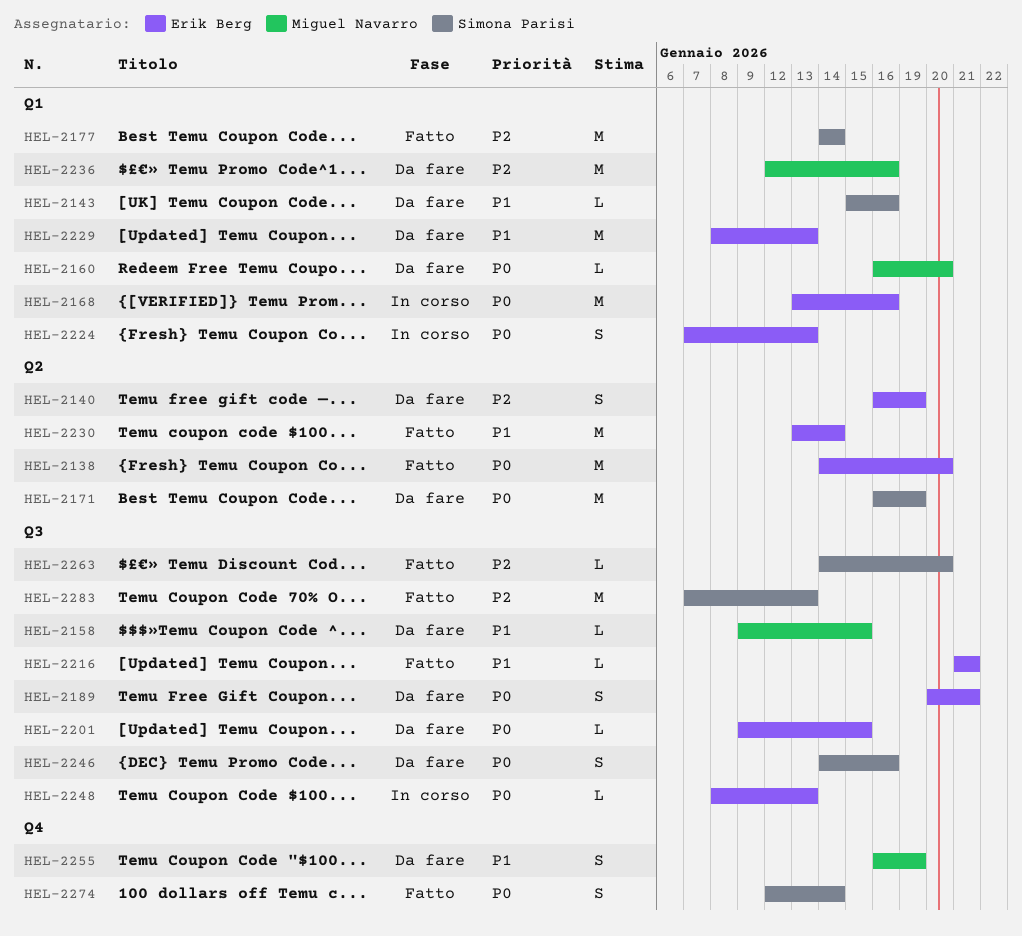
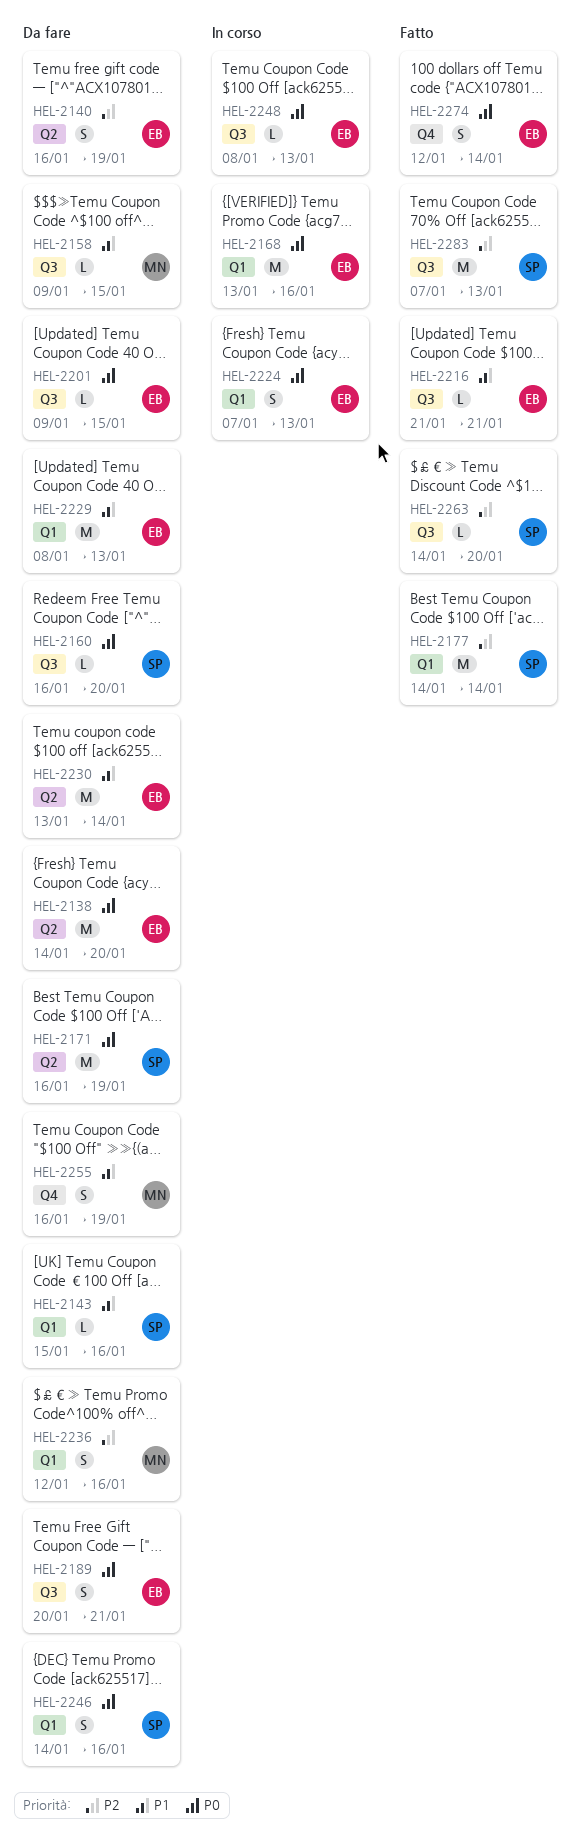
HEL-2138, status: Fatto -> Da fare
HEL-2160, owner: Miguel Navarro -> Simona Parisi
HEL-2160, label: Q1 -> Q3
HEL-2230, status: Fatto -> Da fare
HEL-2236, estimate: M -> S
HEL-2246, label: Q3 -> Q1
HEL-2274, owner: Simona Parisi -> Erik Berg

